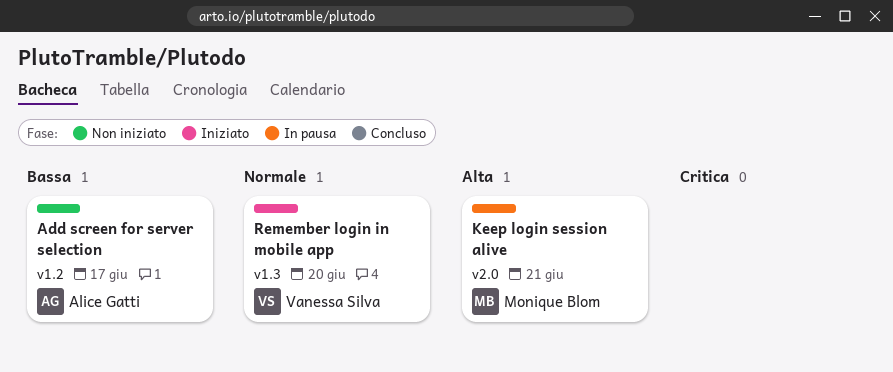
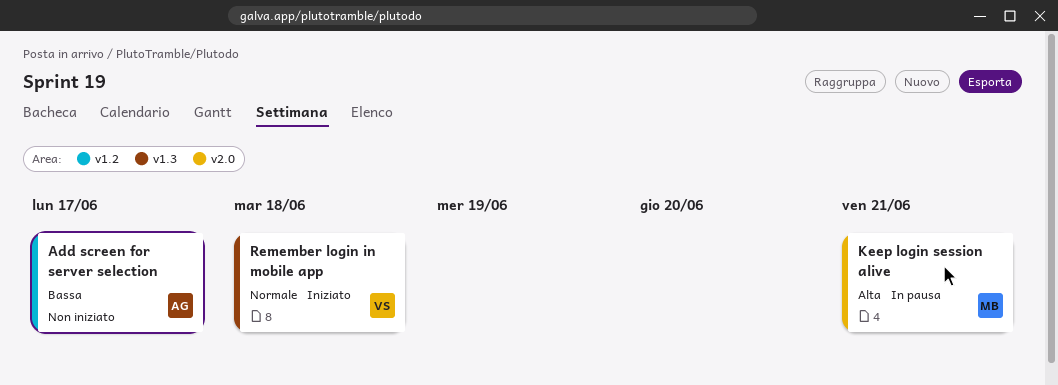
Remember login in mobile app, due: Jun 20 -> Jun 18

